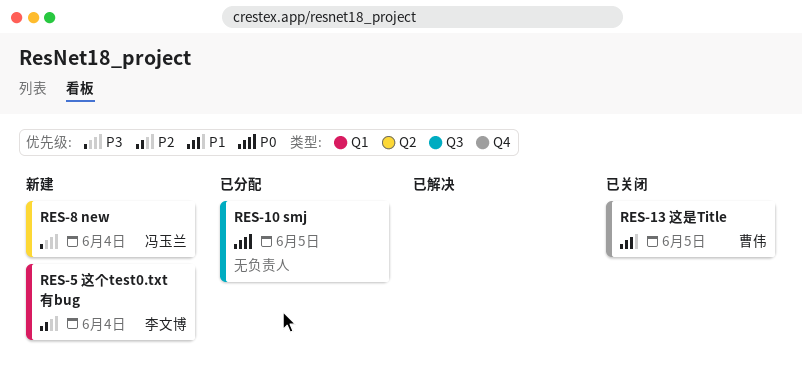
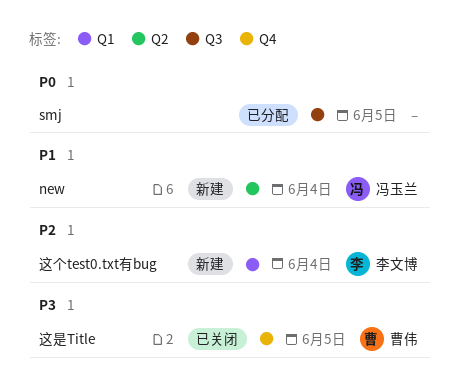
new, priority: P3 -> P1
这是Title, priority: P1 -> P3

